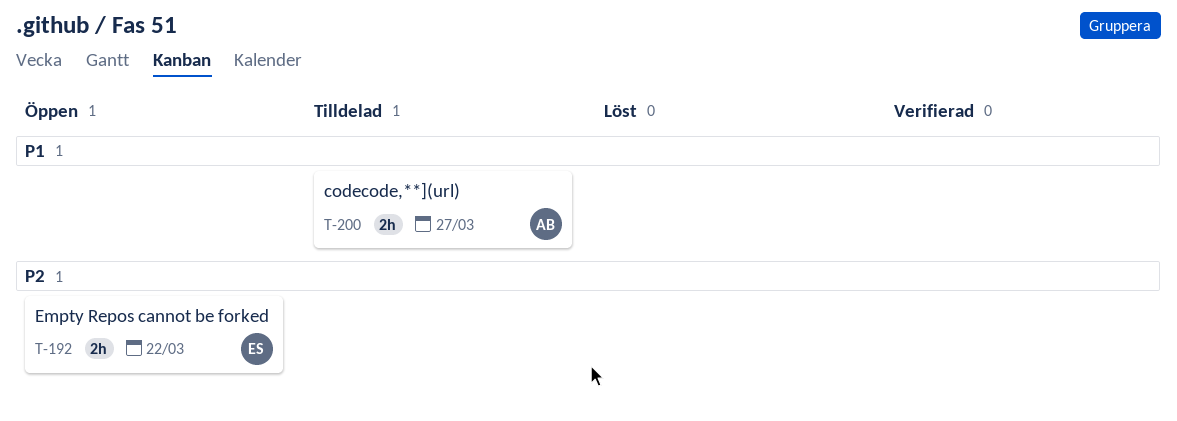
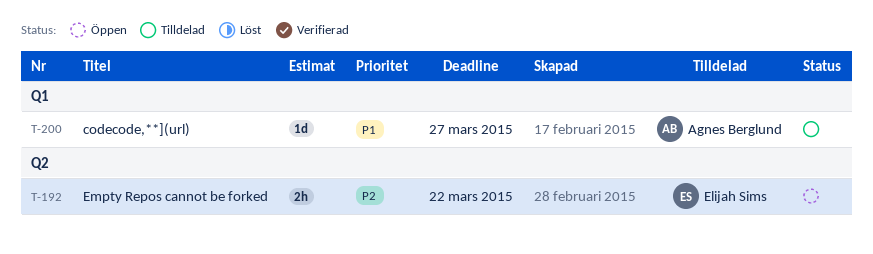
T-200, estimate: 2h -> 1d

